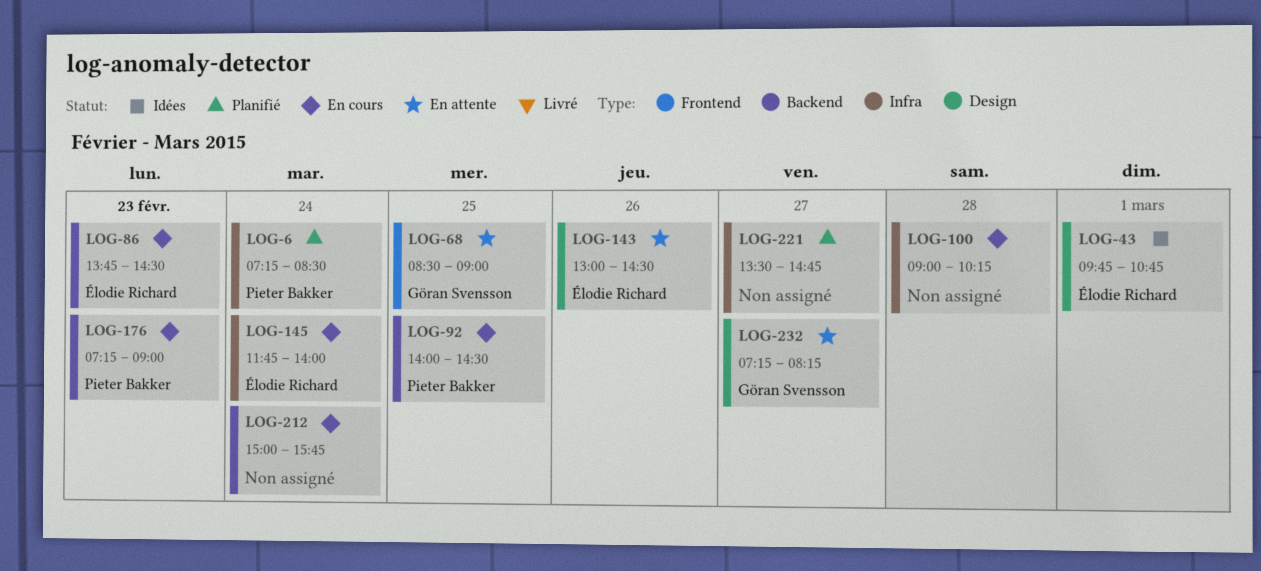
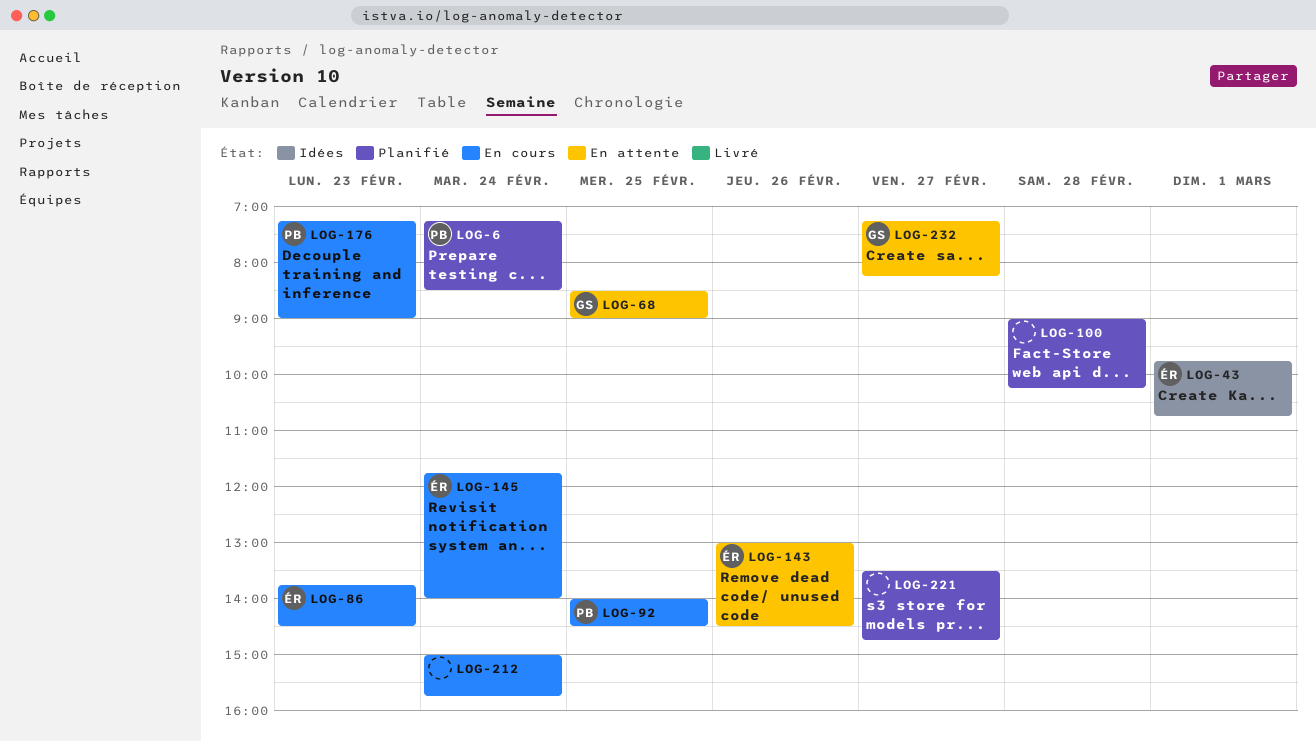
LOG-100, status: En cours -> Planifié

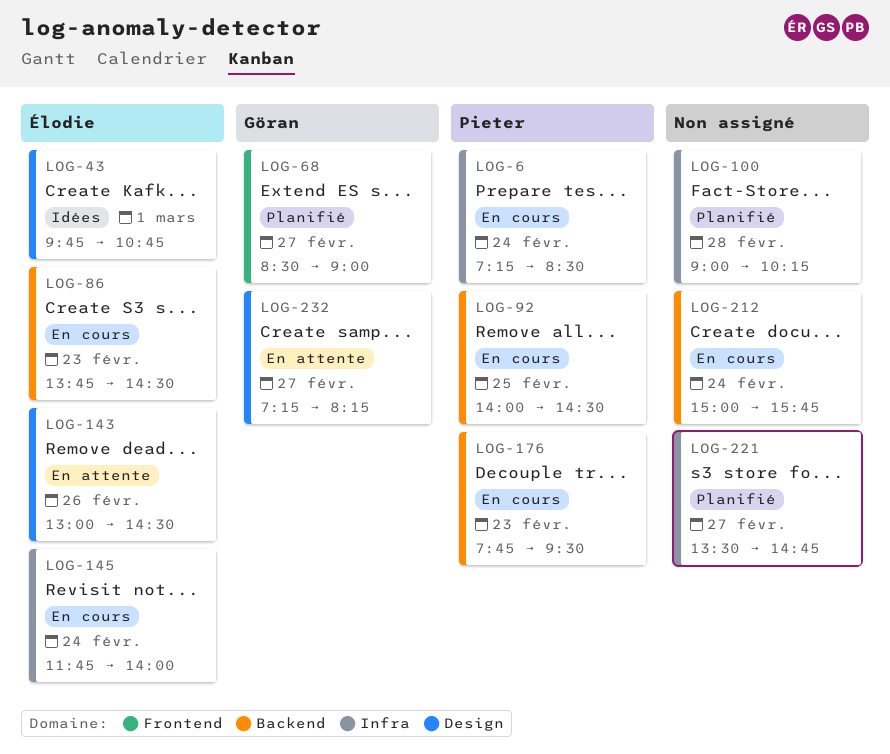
LOG-6, status: Planifié -> En cours
LOG-68, status: En attente -> Planifié
LOG-68, day: Feb 25 -> Feb 27
LOG-176, begins: 07:15 -> 07:45
LOG-176, ends: 09:00 -> 09:30

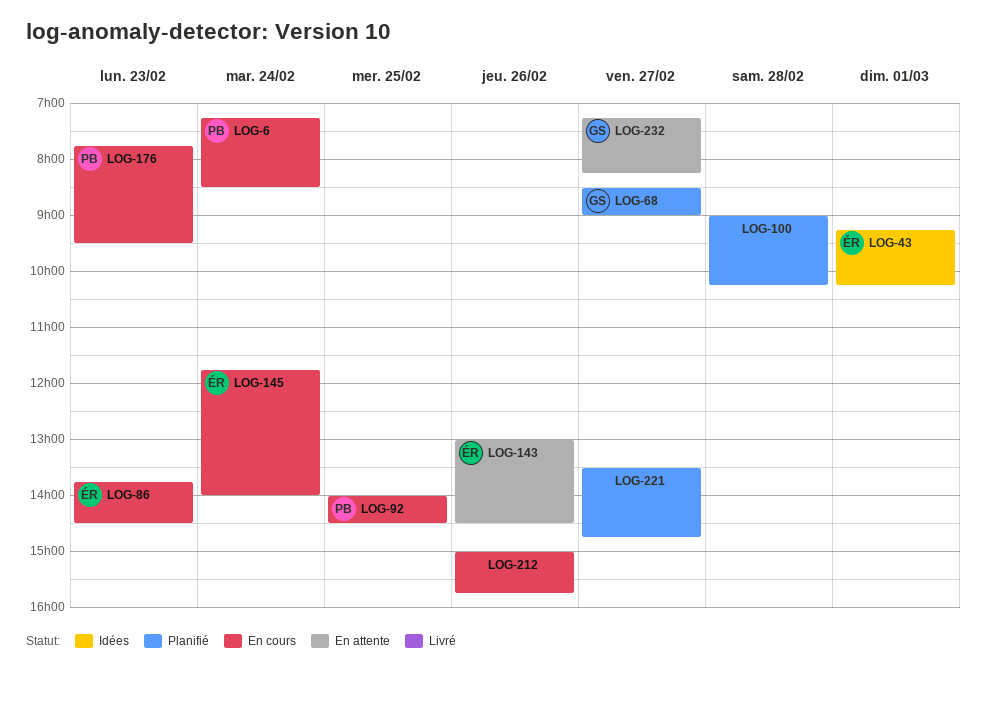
LOG-43, begins: 09:45 -> 09:15
LOG-43, ends: 10:45 -> 10:15
LOG-212, day: Feb 24 -> Feb 26

